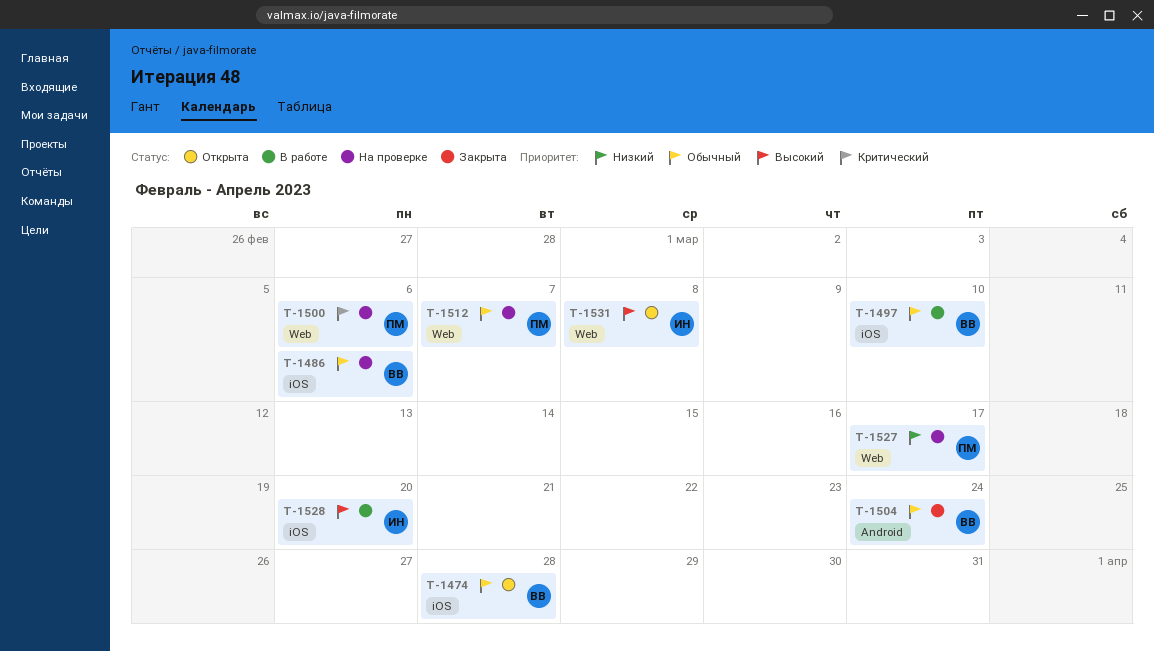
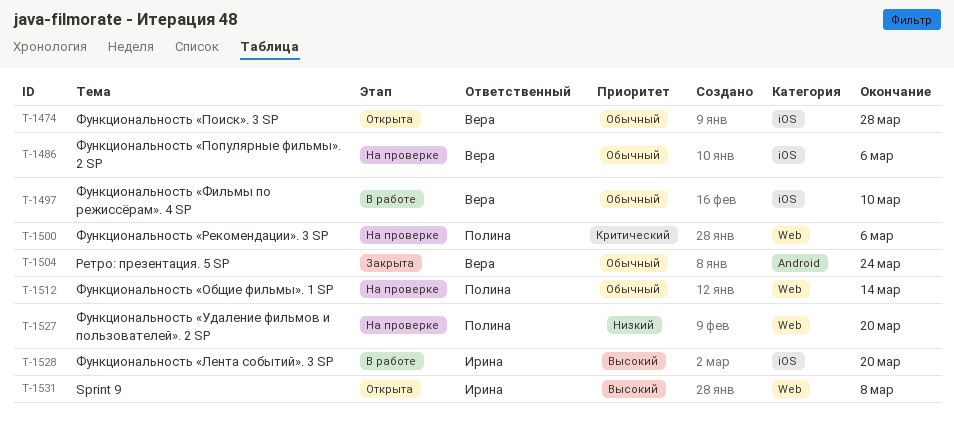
T-1512, due: Mar 7 -> Mar 14
T-1527, due: Mar 17 -> Mar 20

